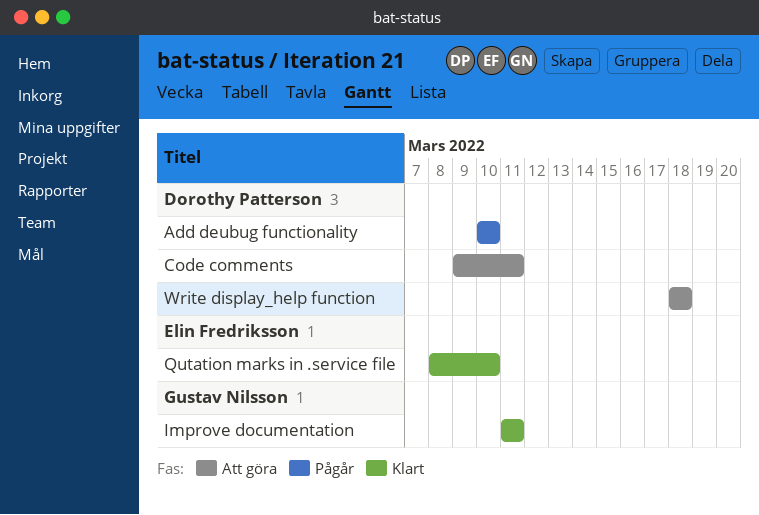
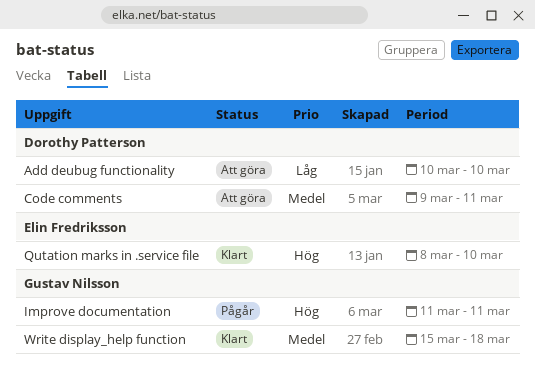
Add deubug functionality, status: Pågår -> Att göra
Improve documentation, status: Klart -> Pågår
Write display_help function, status: Att göra -> Klart
Write display_help function, owner: Dorothy Patterson -> Gustav Nilsson
Write display_help function, start: Mar 18 -> Mar 15

